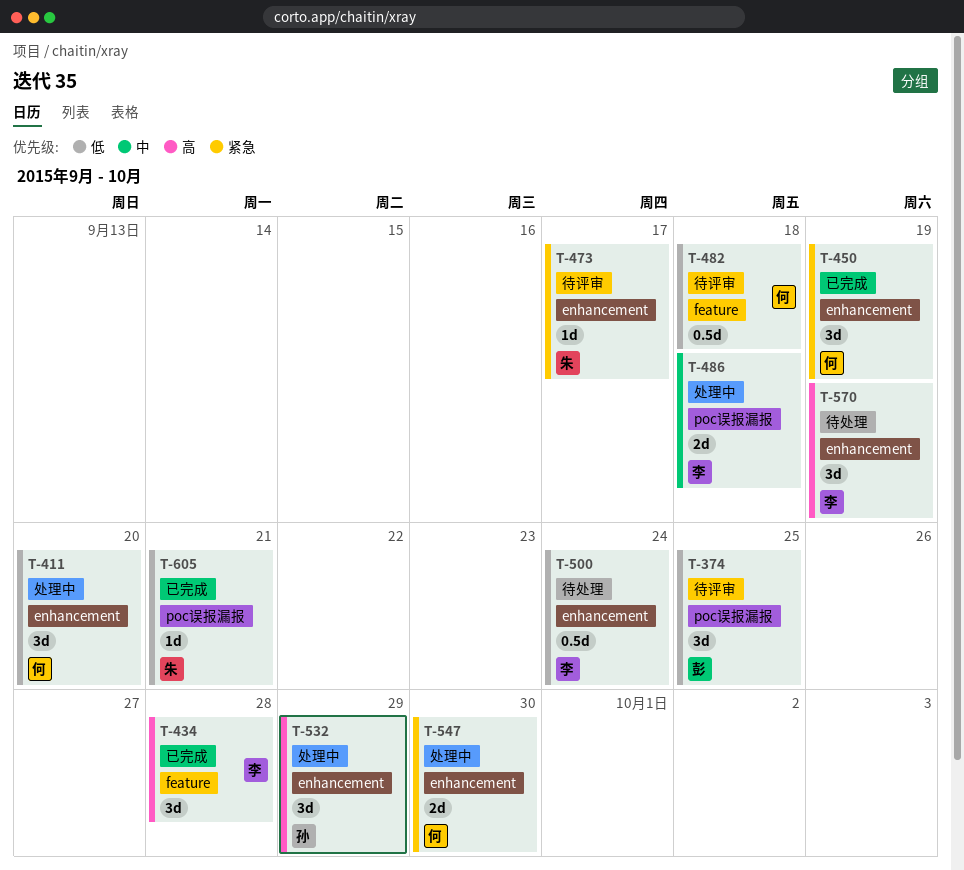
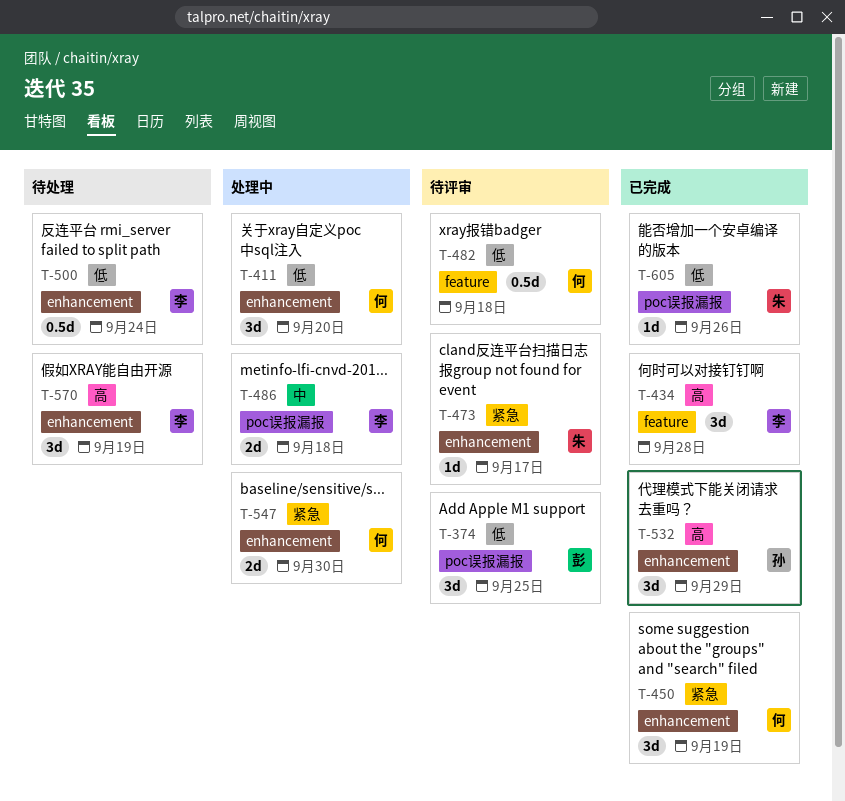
T-532, status: 处理中 -> 已完成
T-605, due: Sep 21 -> Sep 26

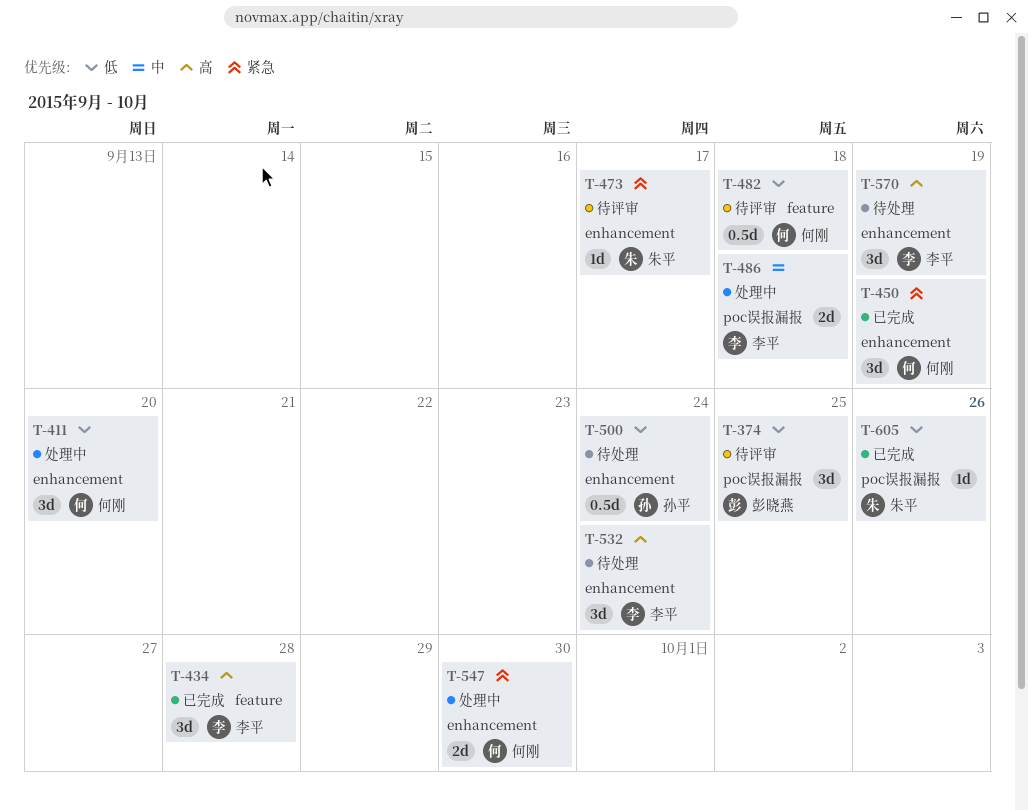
T-500, owner: 李平 -> 孙平
T-532, status: 已完成 -> 待处理
T-532, owner: 孙平 -> 李平
T-532, due: Sep 29 -> Sep 24

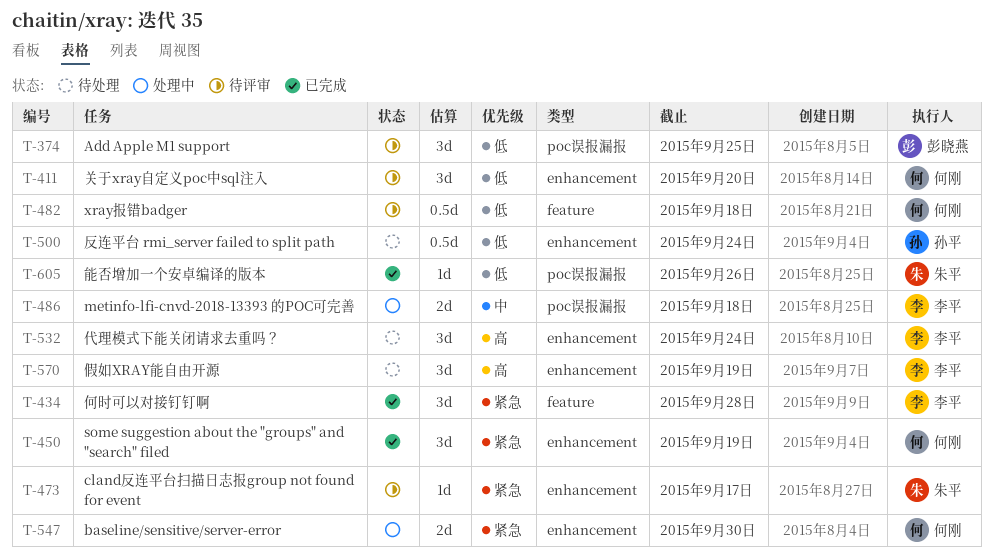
T-411, status: 处理中 -> 待评审
T-434, priority: 高 -> 紧急

